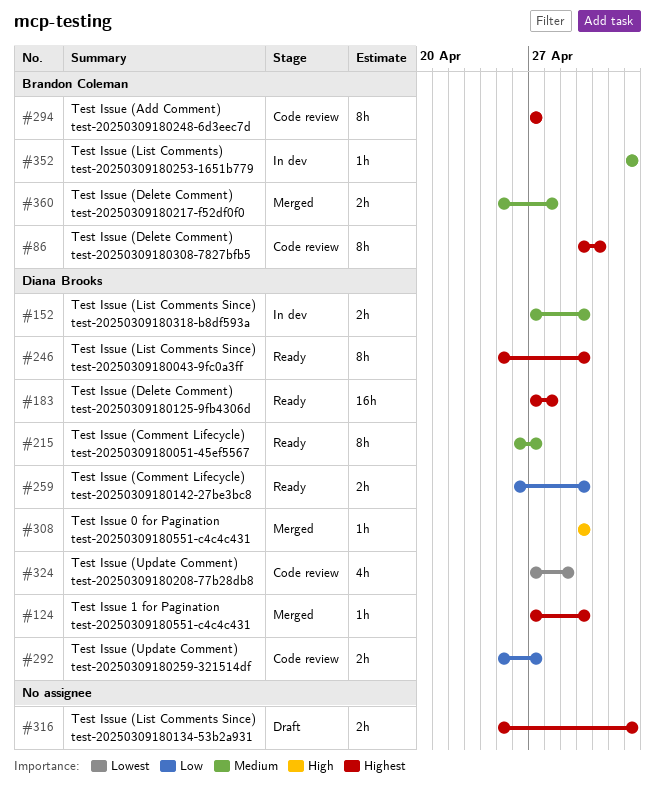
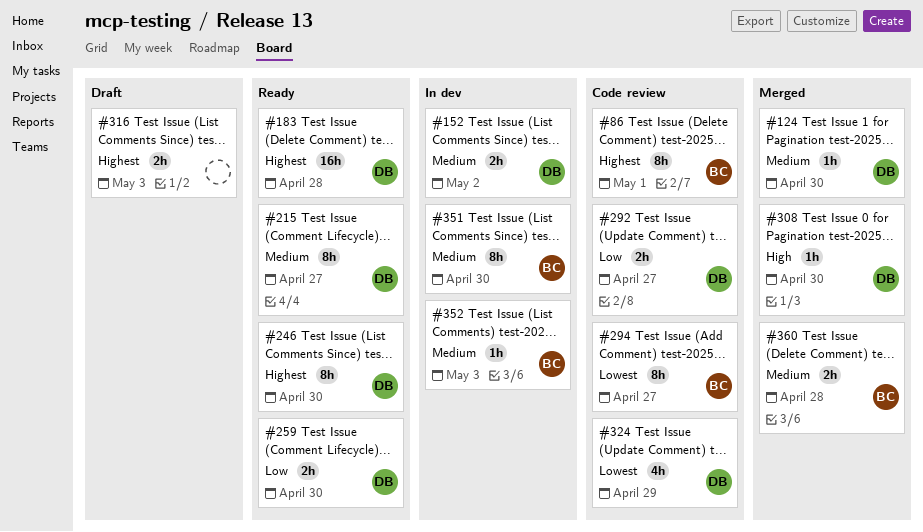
#124, priority: Highest -> Medium
#152, due: Apr 30 -> May 2
#294, priority: Highest -> Lowest
#351: none -> present

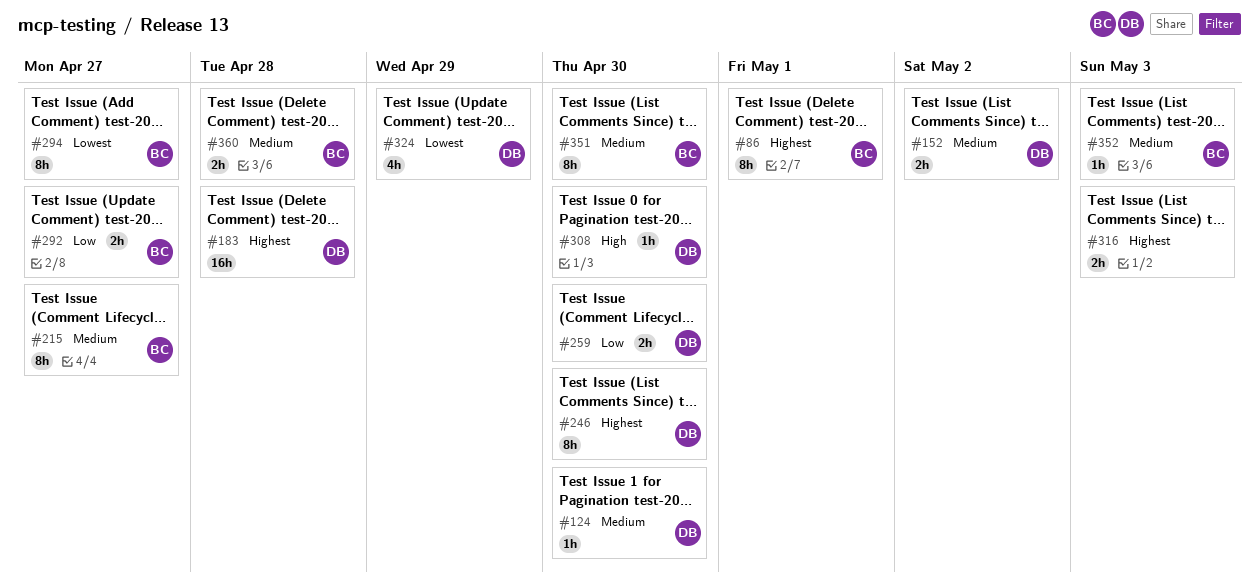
#215, owner: DB -> BC
#292, owner: DB -> BC

